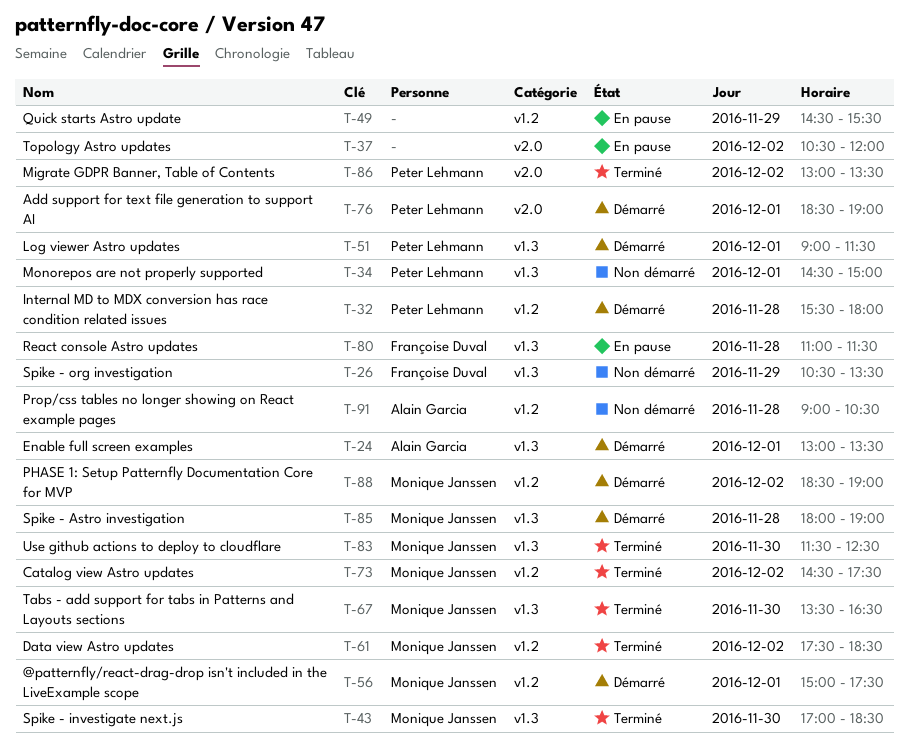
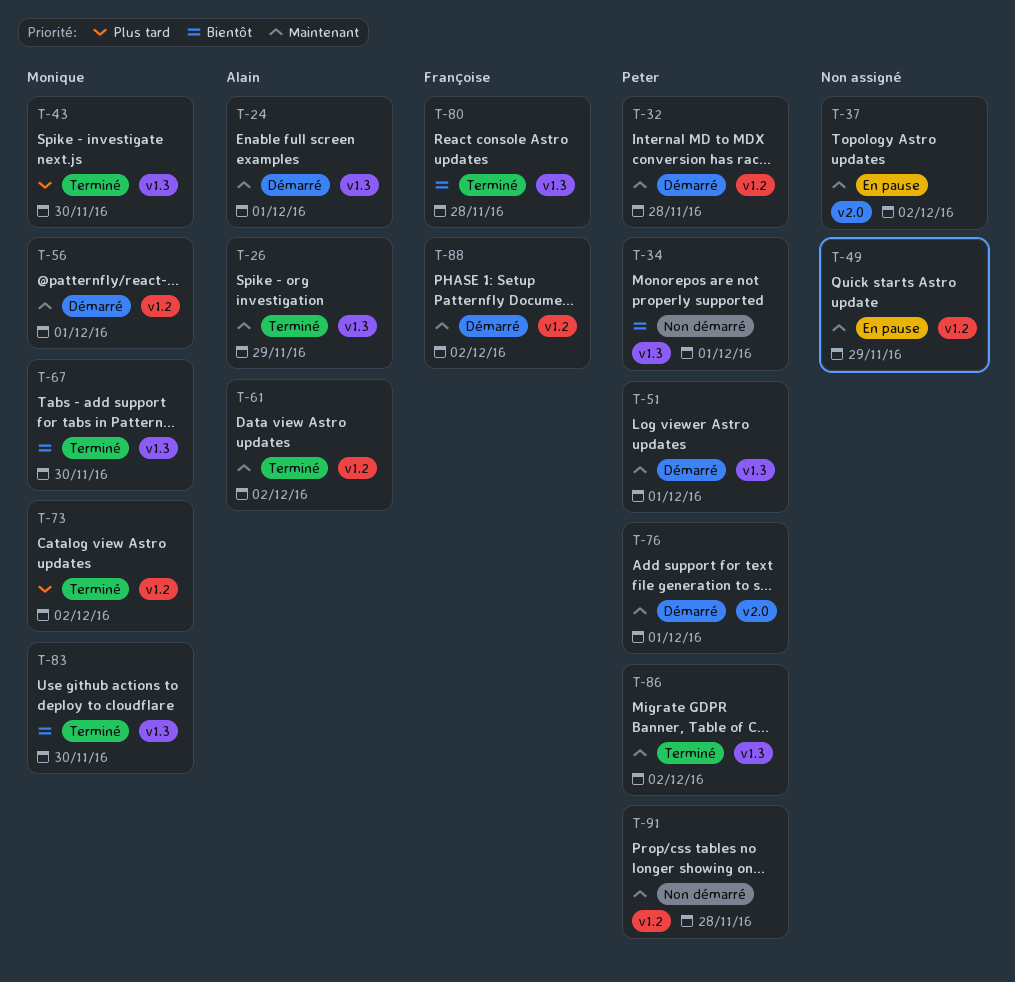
T-26, status: Non démarré -> Terminé
T-26, owner: Françoise Duval -> Alain Garcia
T-61, owner: Monique Janssen -> Alain Garcia
T-80, status: En pause -> Terminé
T-85: present -> none
T-86, label: v2.0 -> v1.3
T-88, owner: Monique Janssen -> Françoise Duval
T-91, owner: Alain Garcia -> Peter Lehmann

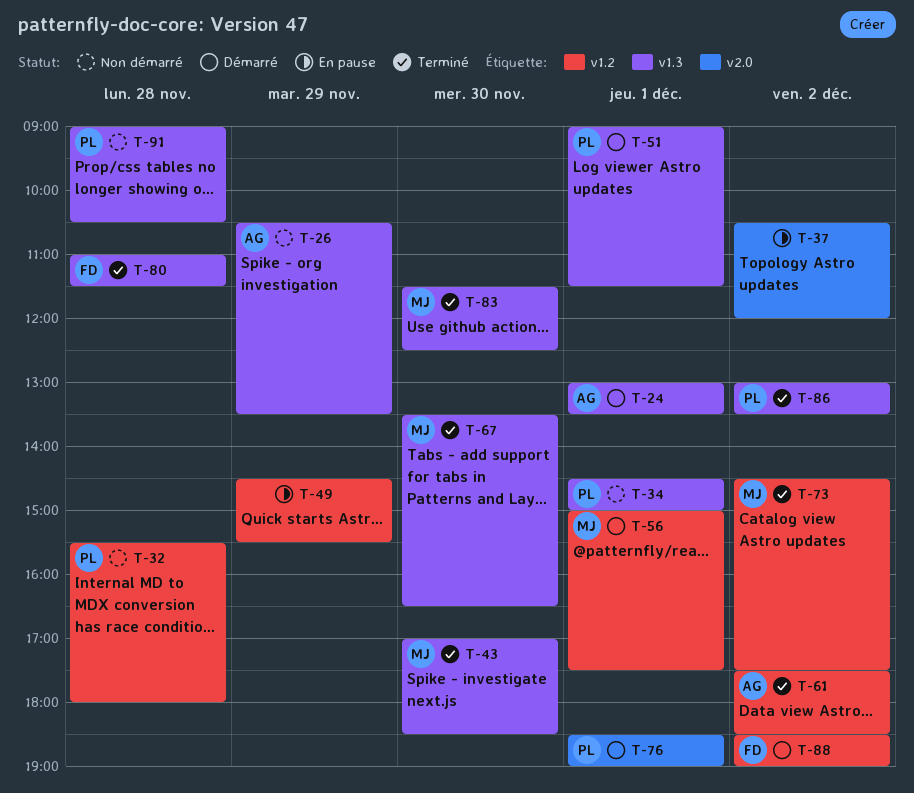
T-26, status: Terminé -> Non démarré
T-32, status: Démarré -> Non démarré
T-91, label: v1.2 -> v1.3

